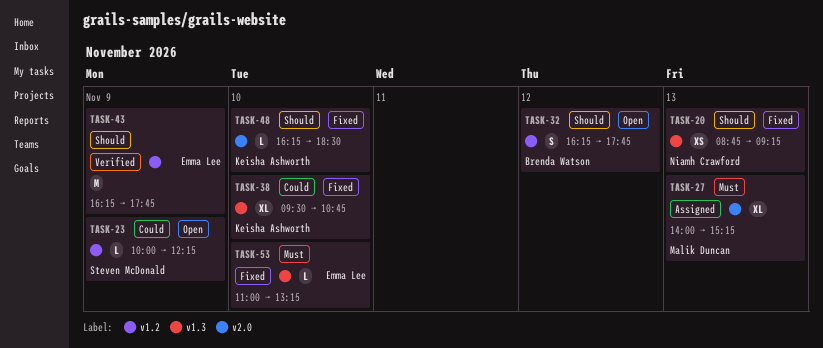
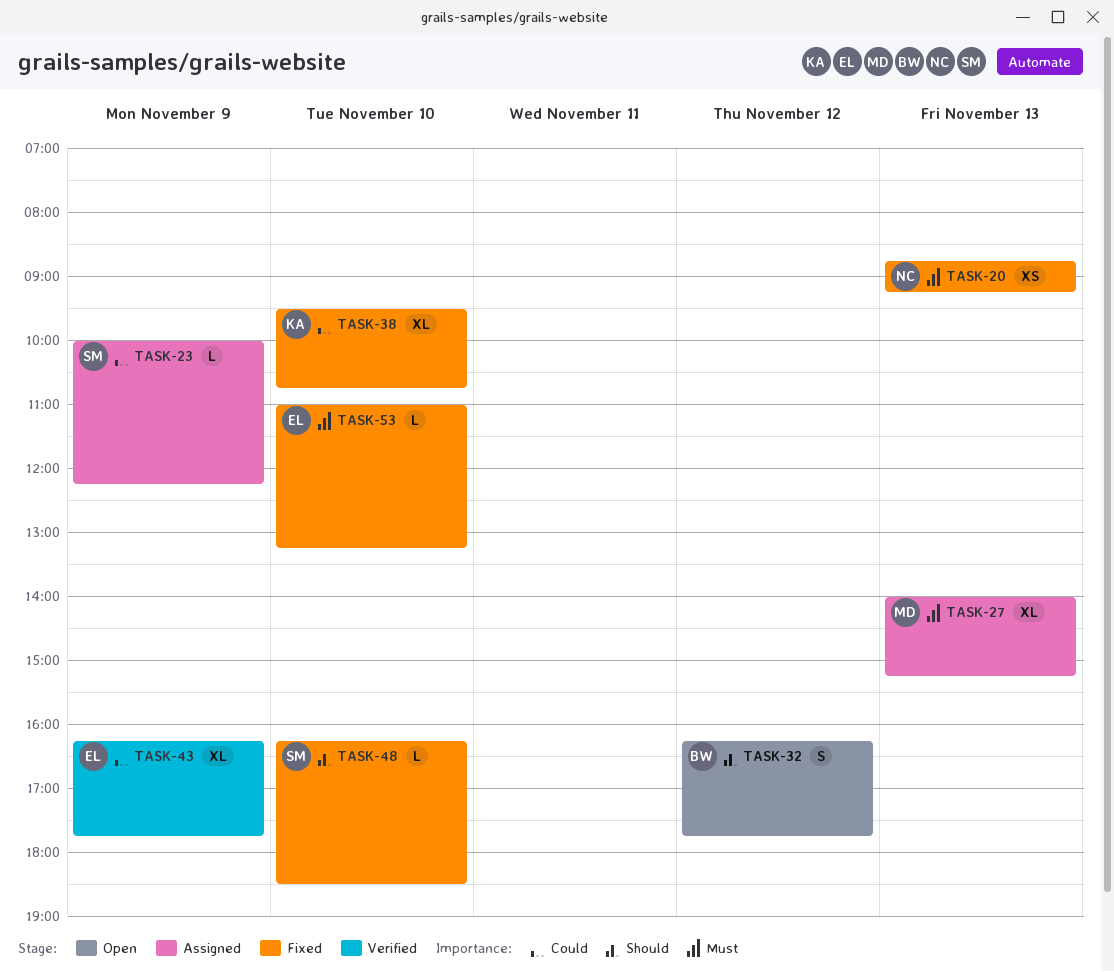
TASK-20, priority: Should -> Must
TASK-23, status: Open -> Assigned
TASK-43, priority: Should -> Could
TASK-43, estimate: M -> XL
TASK-48, owner: Keisha Ashworth -> Steven McDonald

